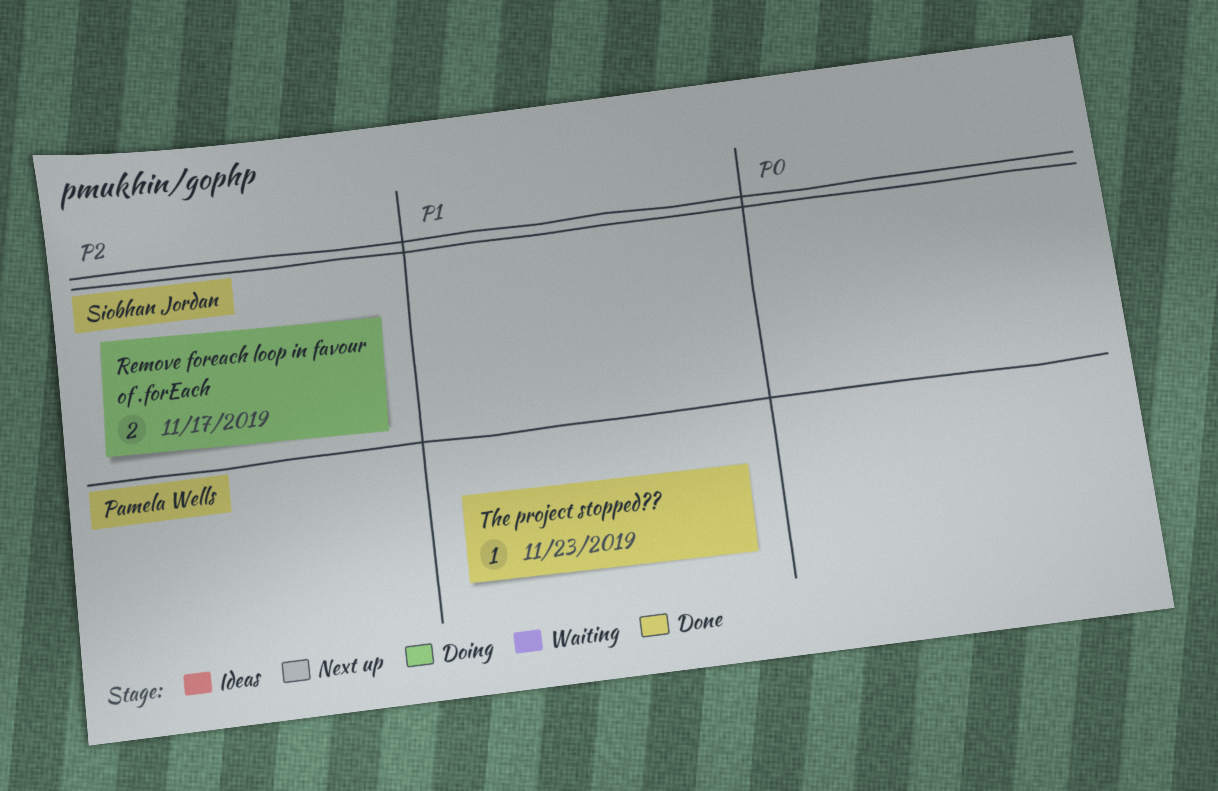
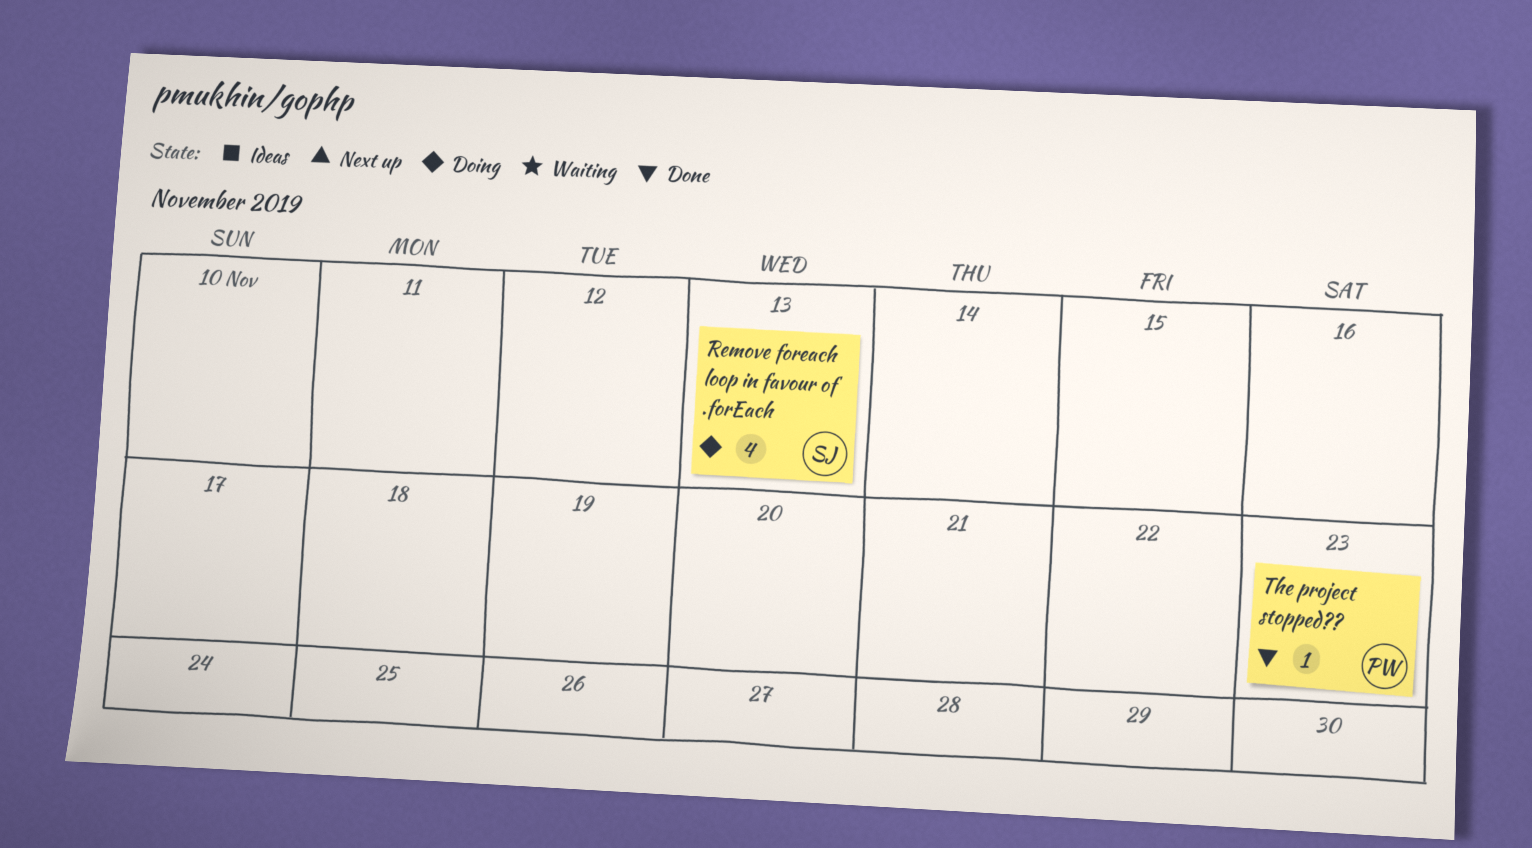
Remove foreach loop in favour of .forEach, estimate: 2 -> 4
Remove foreach loop in favour of .forEach, due: Nov 17 -> Nov 13

